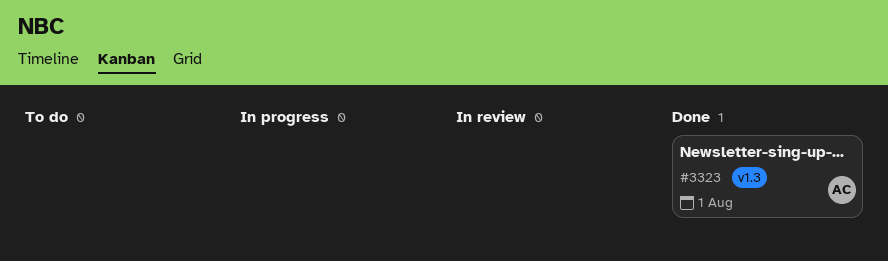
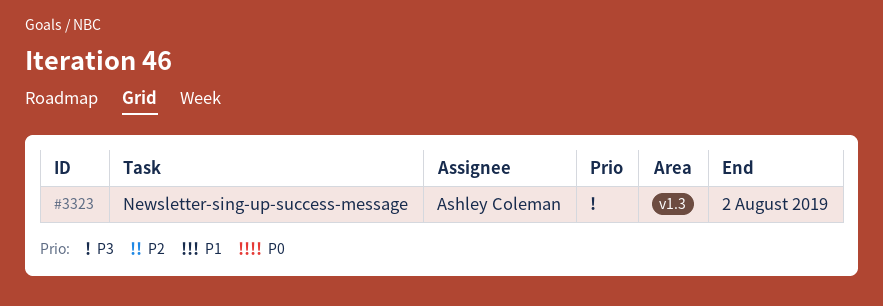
#3323, due: Aug 1 -> Aug 2

